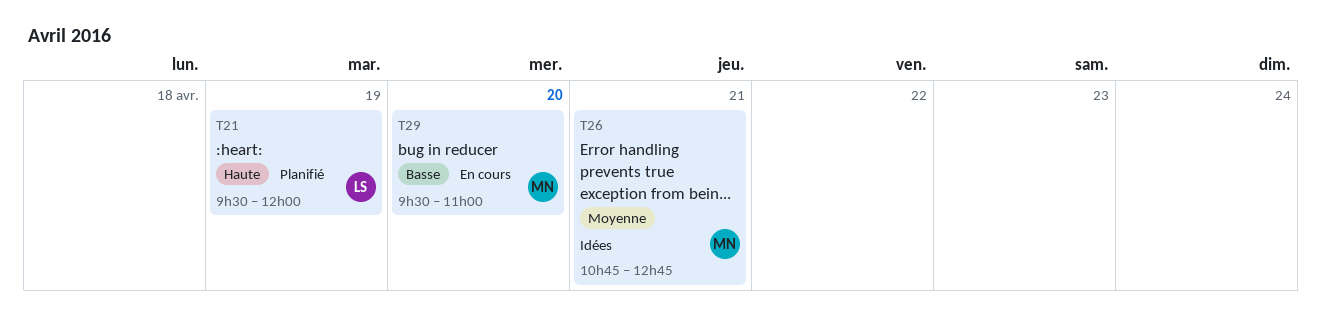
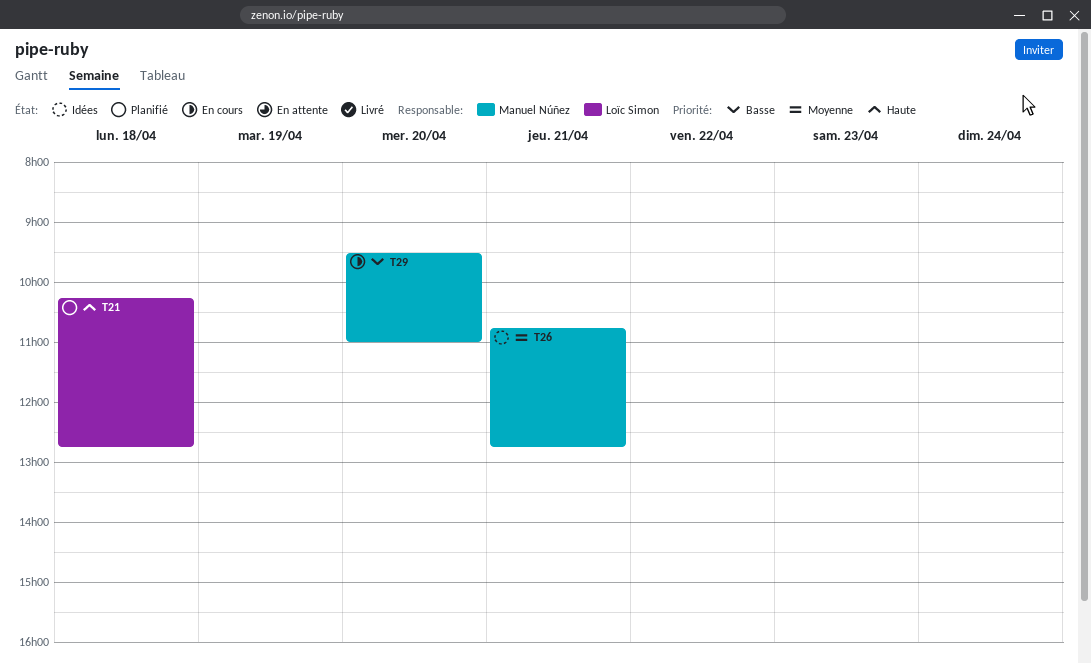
T21, day: Apr 19 -> Apr 18
T21, begins: 09:30 -> 10:15
T21, ends: 12:00 -> 12:45

